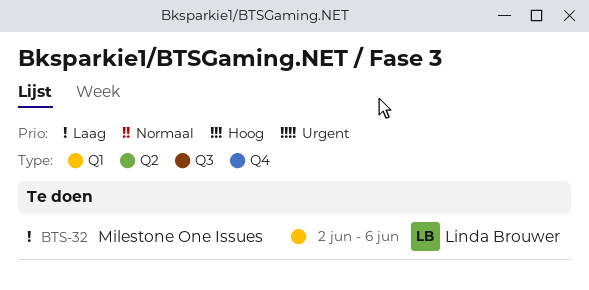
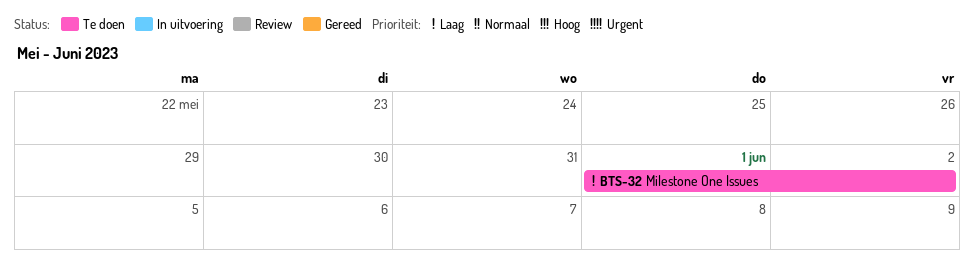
BTS-32, start: Jun 2 -> Jun 1
BTS-32, due: Jun 6 -> Jun 2

